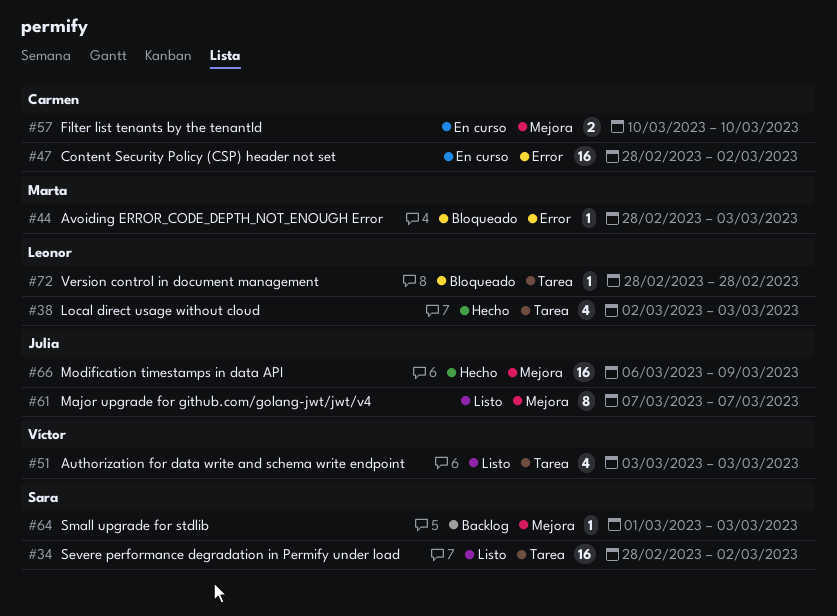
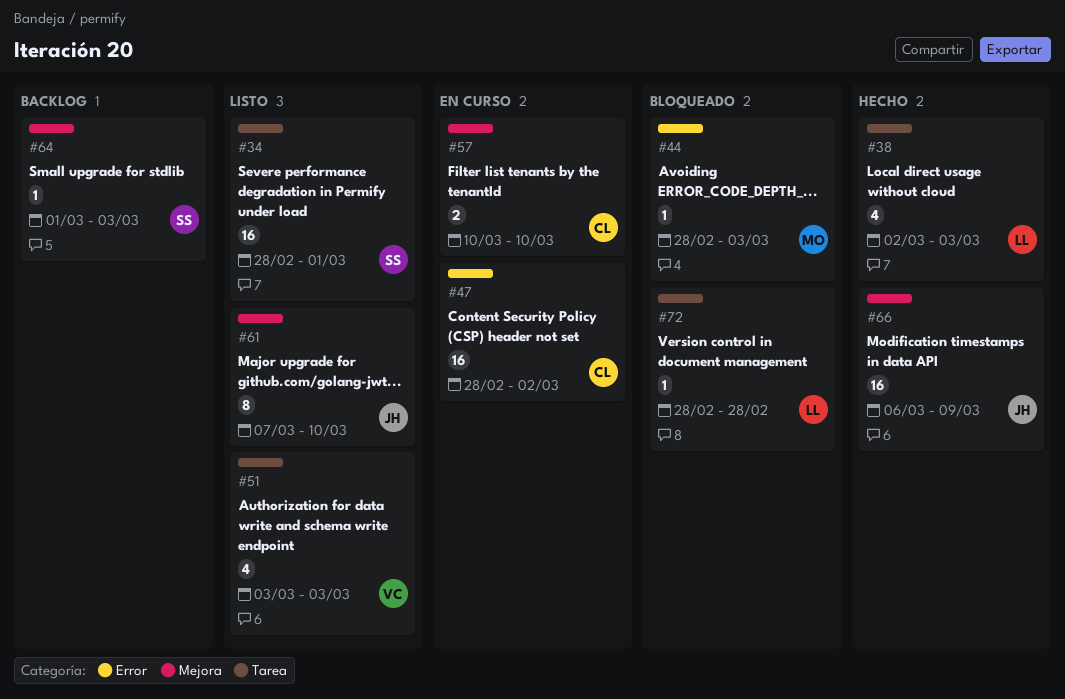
#34, due: Mar 2 -> Mar 1
#61, due: Mar 7 -> Mar 10

